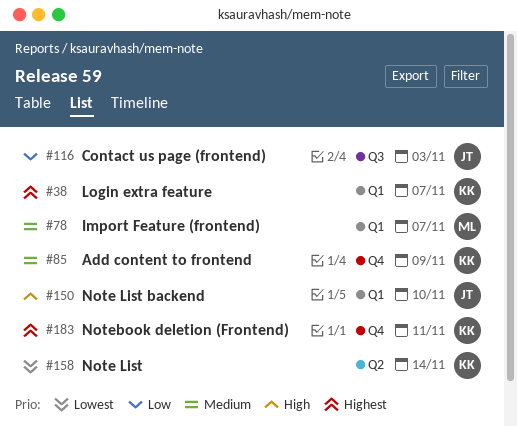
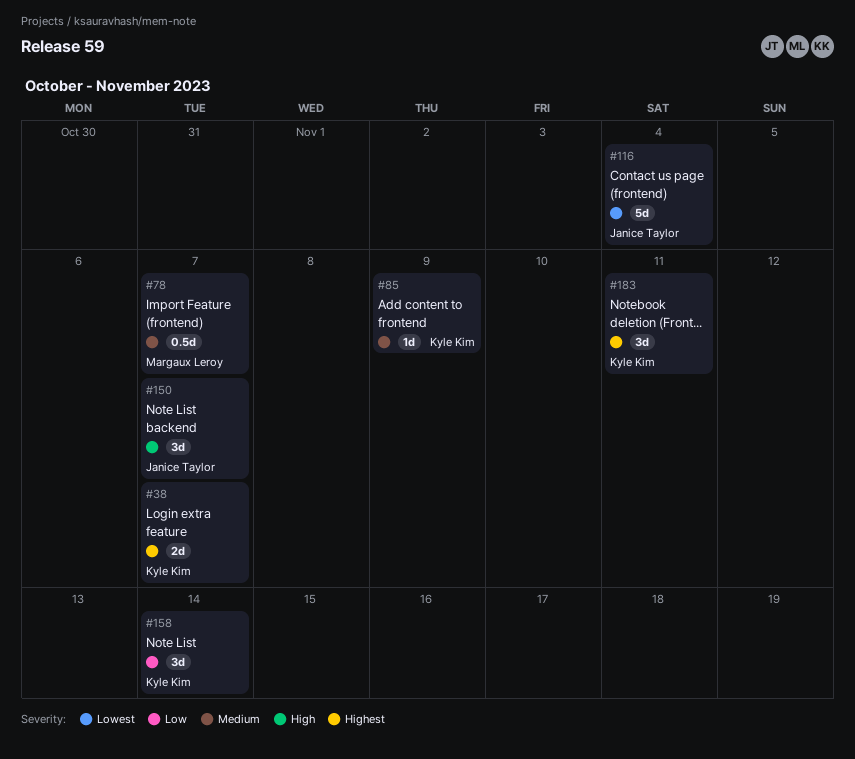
#116, priority: Low -> Lowest
#116, due: Nov 3 -> Nov 4
#150, due: Nov 10 -> Nov 7
#158, priority: Lowest -> Low

